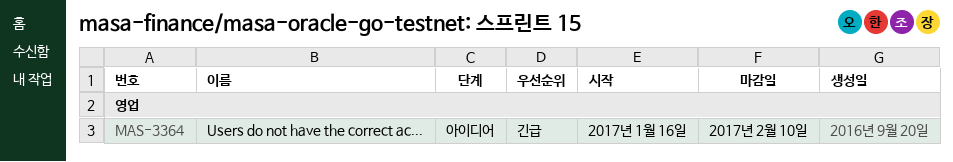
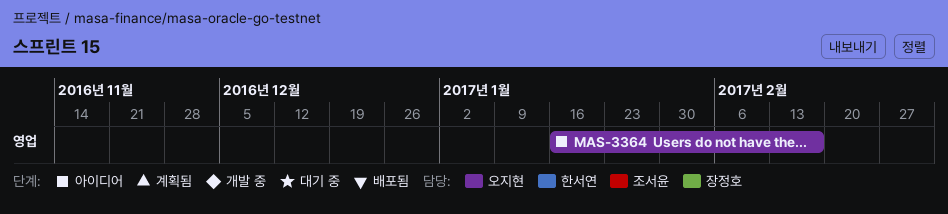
MAS-3364, due: Feb 10 -> Feb 17

